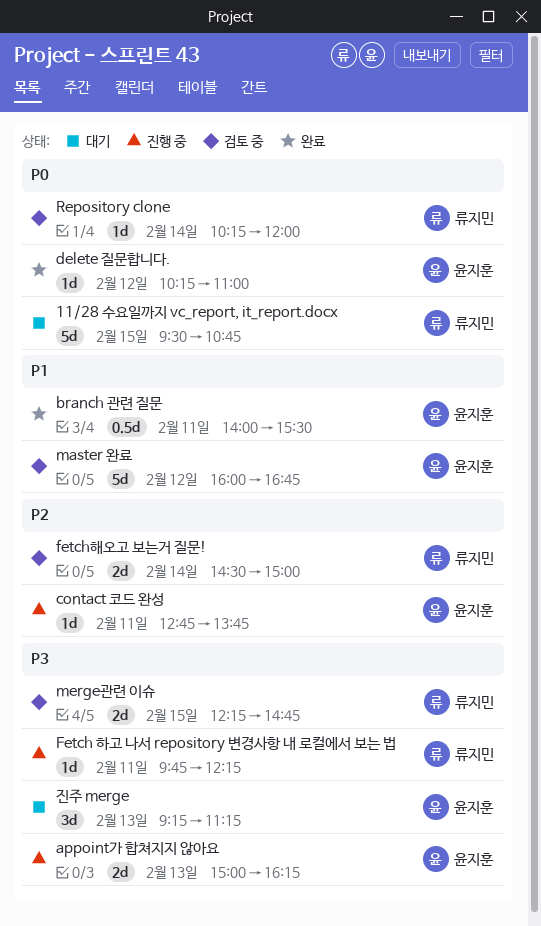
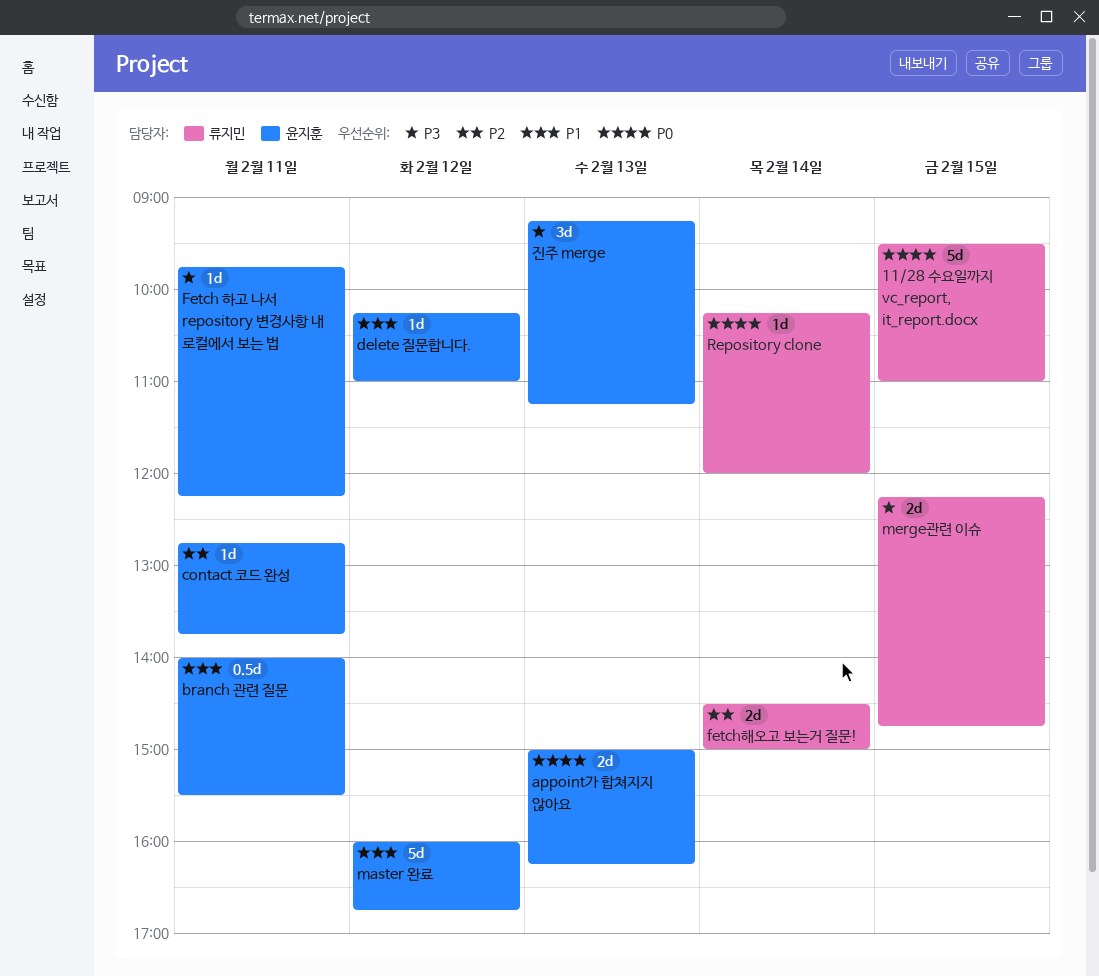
11/28 수요일까지 vc_report, it_report.docx, ends: 10:45 -> 11:00
appoint가 합쳐지지 않아요, priority: P3 -> P0
delete 질문합니다., priority: P0 -> P1
Fetch 하고 나서 repository 변경사항 내 로컬에서 보는 법, owner: 류지민 -> 윤지훈

